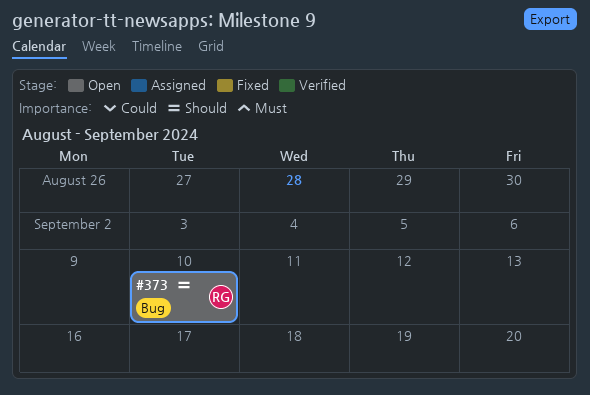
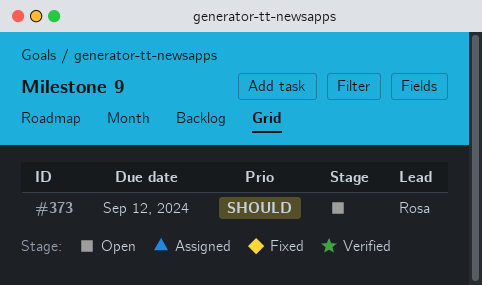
#373, due: Sep 10 -> Sep 12

